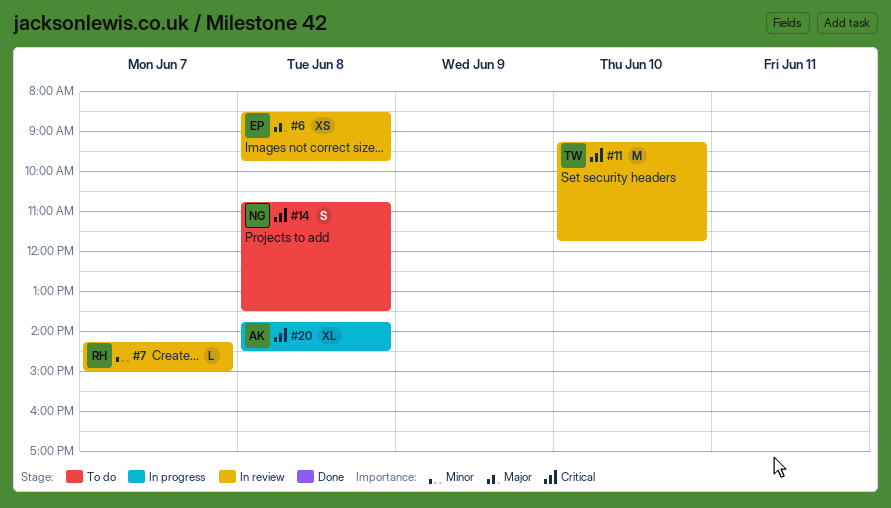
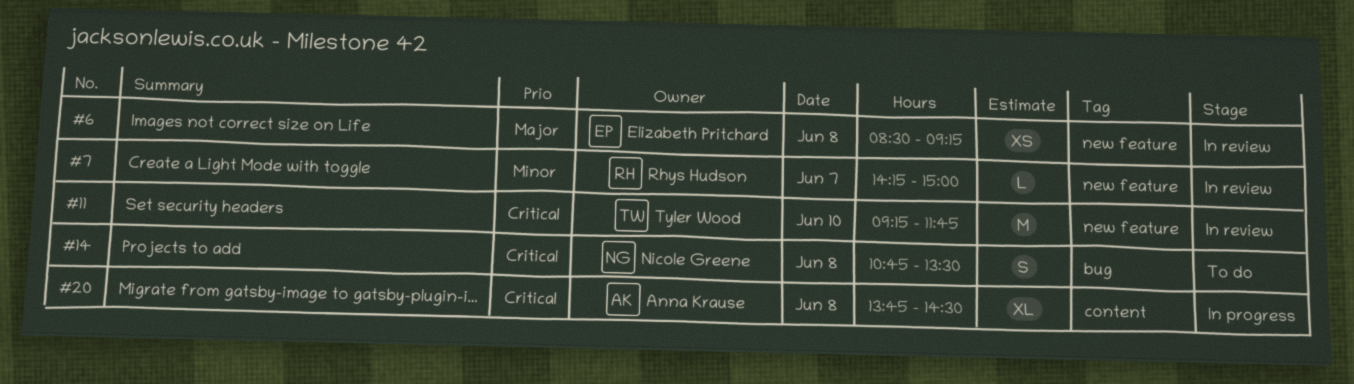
#6, ends: 09:45 -> 09:15

